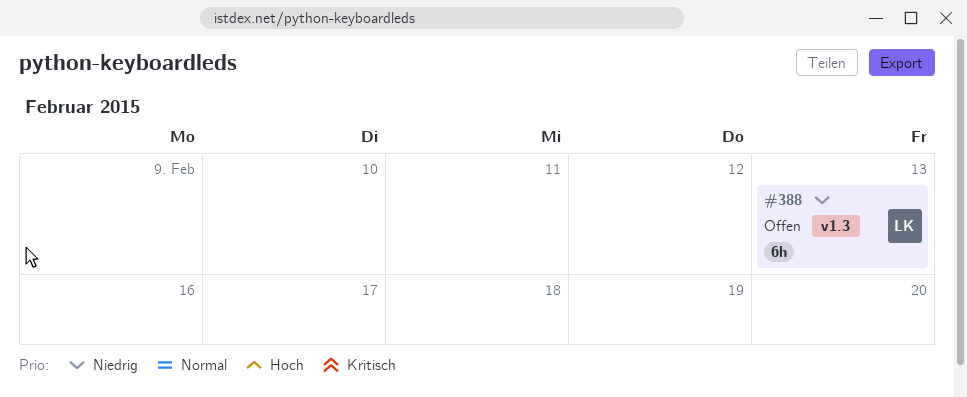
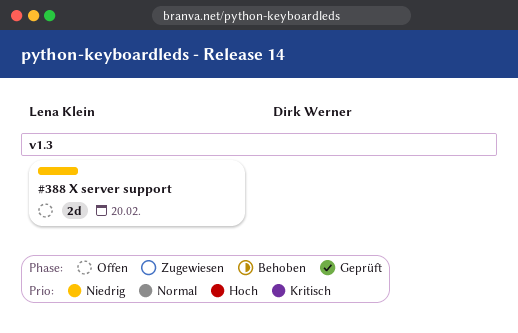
#388, estimate: 6h -> 2d
#388, due: Feb 13 -> Feb 20

